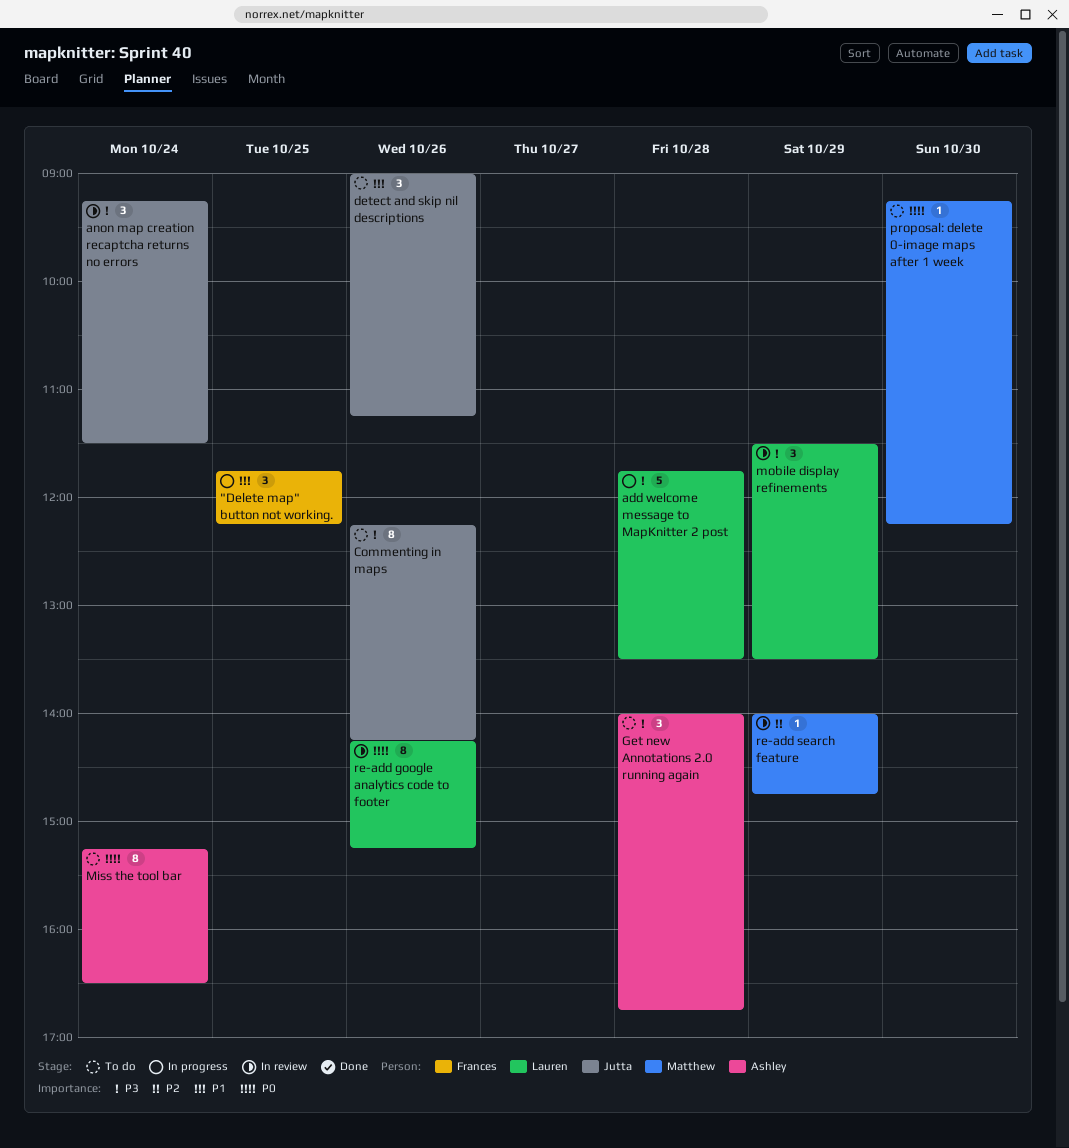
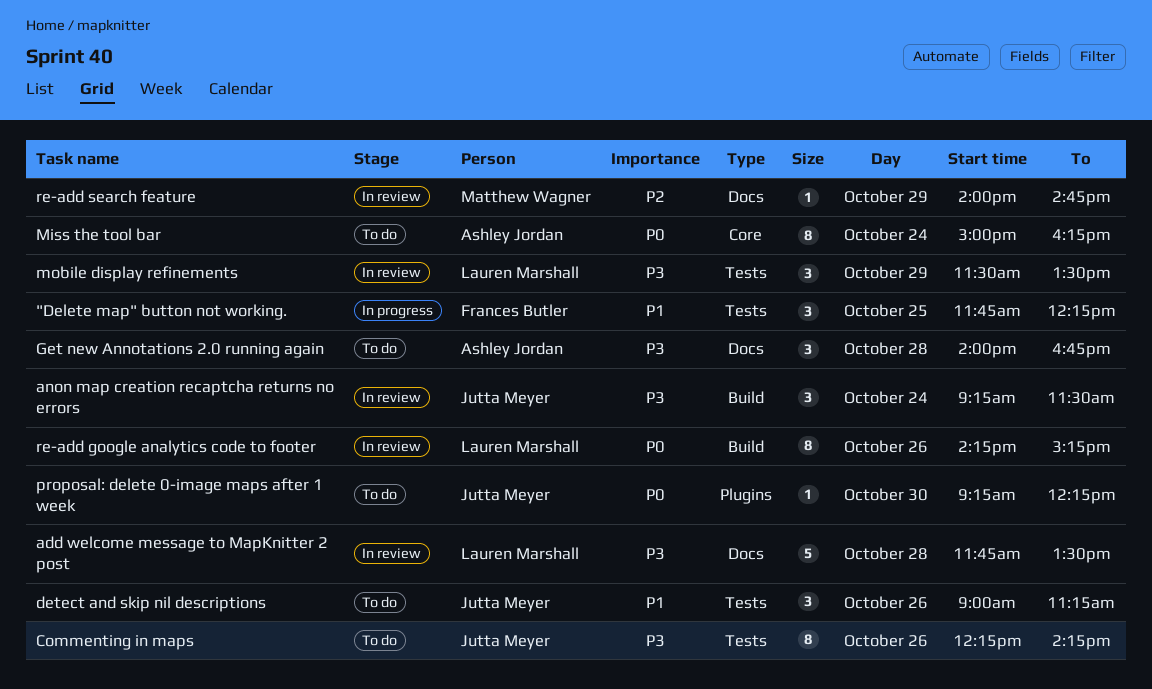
add welcome message to MapKnitter 2 post, status: In progress -> In review
Miss the tool bar, begins: 15:15 -> 15:00
Miss the tool bar, ends: 16:30 -> 16:15
proposal: delete 0-image maps after 1 week, owner: Matthew Wagner -> Jutta Meyer

